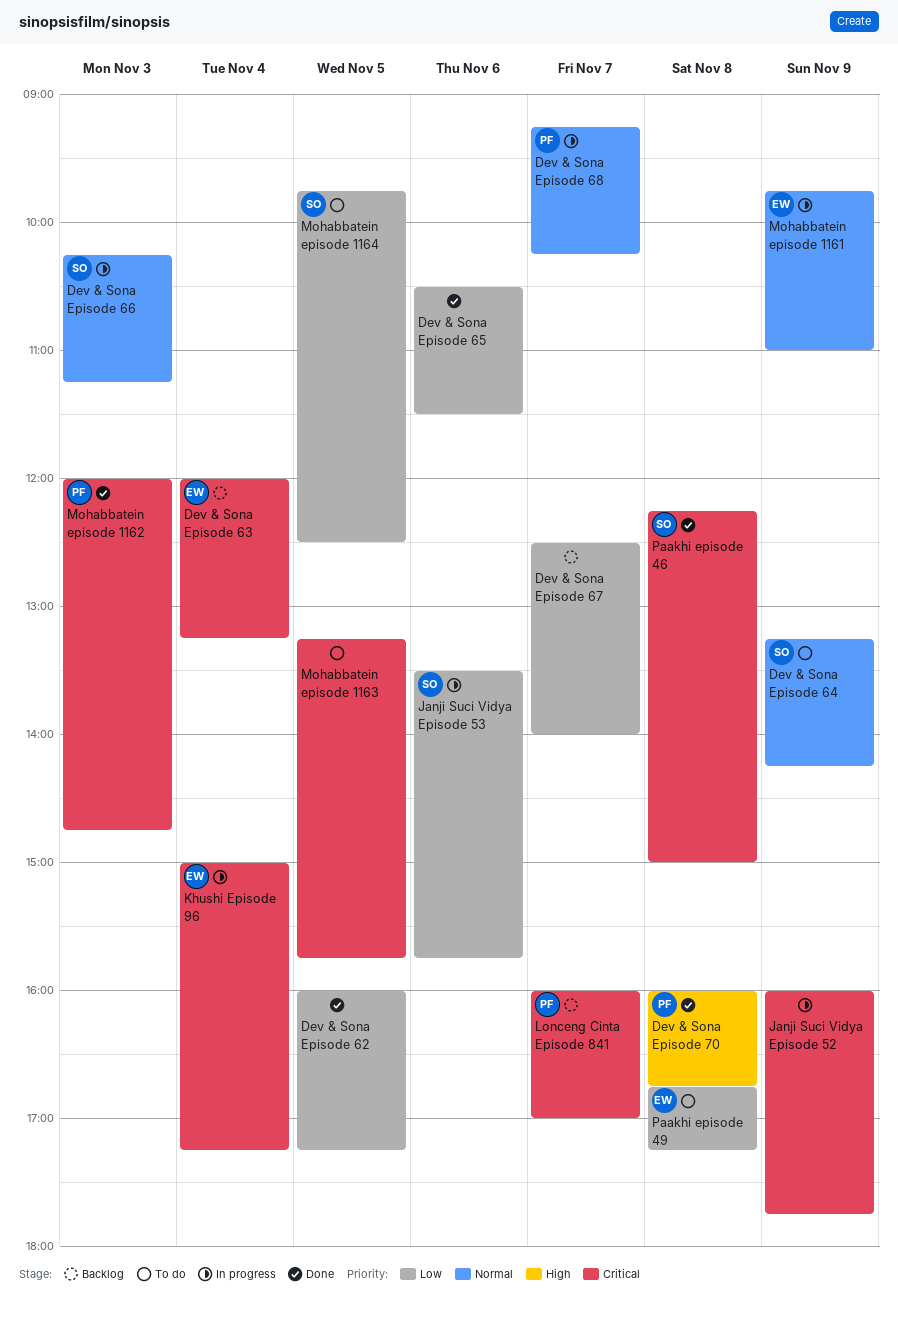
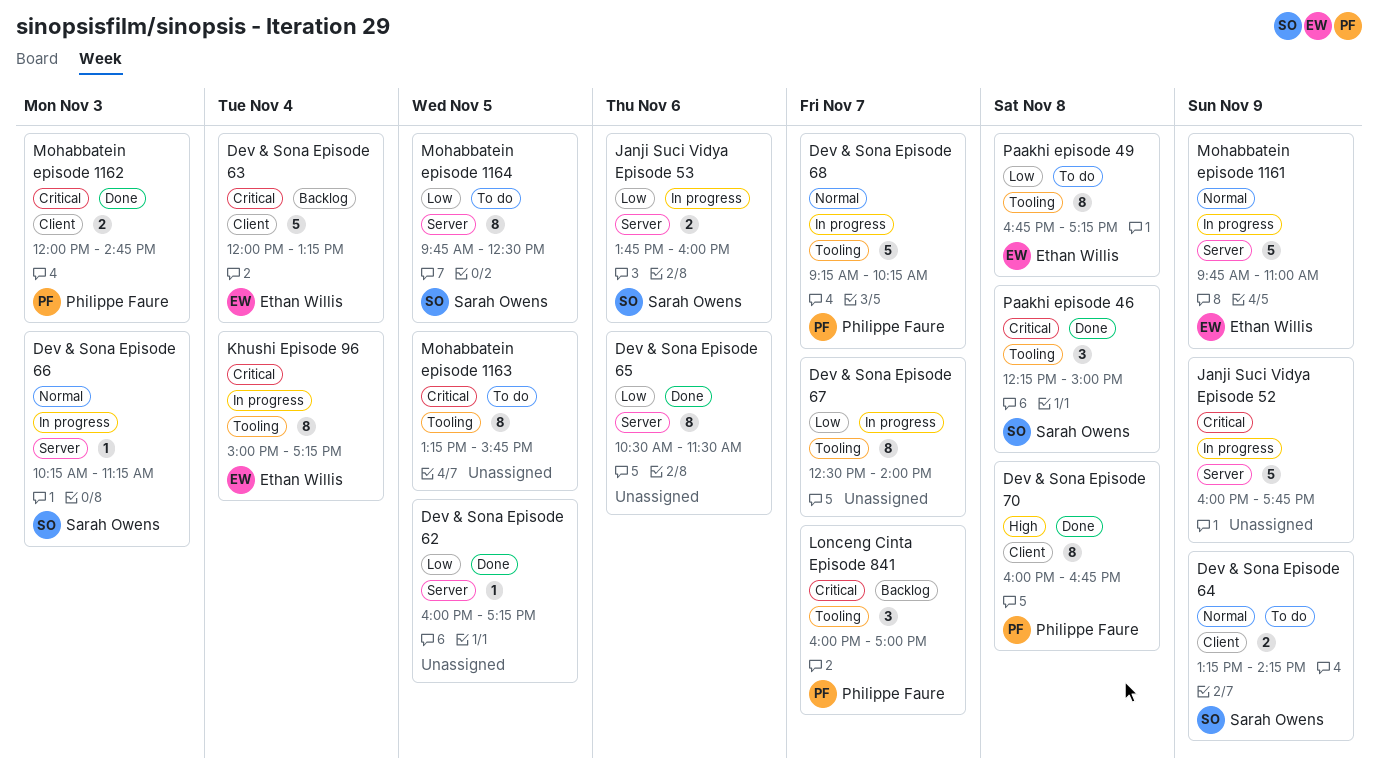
Dev & Sona Episode 67, status: Backlog -> In progress
Janji Suci Vidya Episode 53, begins: 13:30 -> 13:45
Janji Suci Vidya Episode 53, ends: 15:45 -> 16:00

